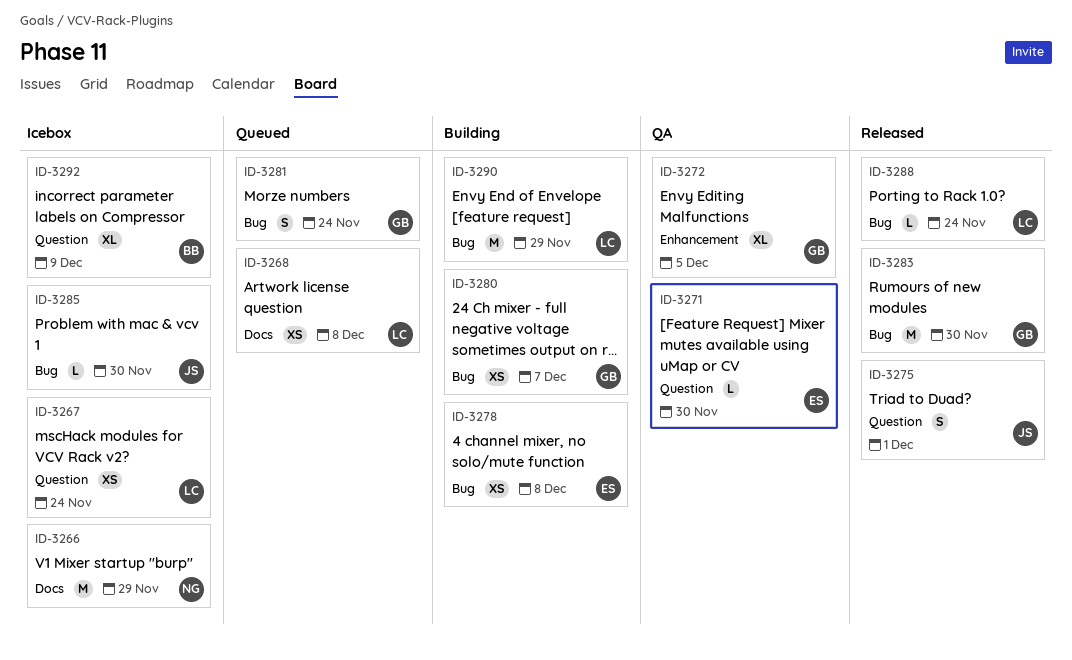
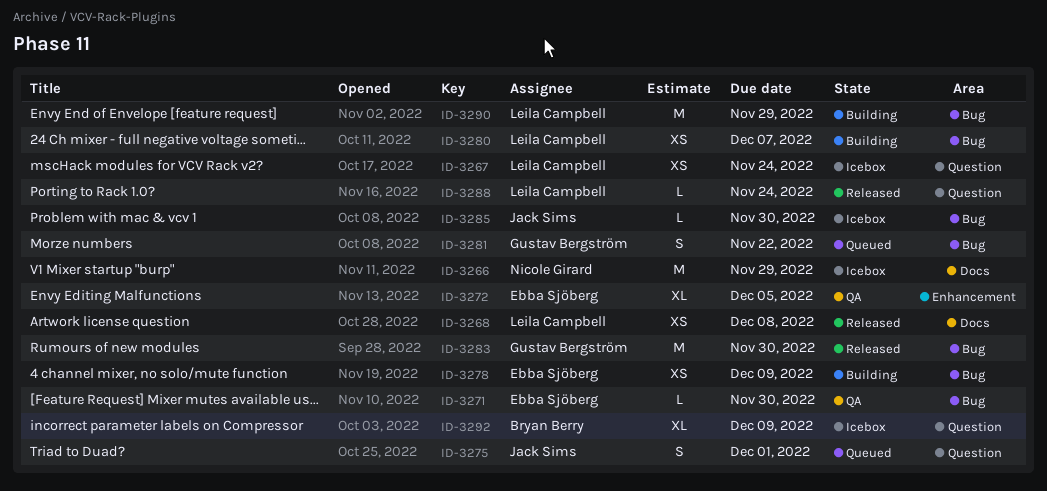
ID-3268, status: Queued -> Released
ID-3271, label: Question -> Bug
ID-3272, owner: Gustav Bergström -> Ebba Sjöberg
ID-3275, status: Released -> Queued
ID-3278, due: Dec 8 -> Dec 9
ID-3280, owner: Gustav Bergström -> Leila Campbell
ID-3281, due: Nov 24 -> Nov 22
ID-3288, label: Bug -> Question

